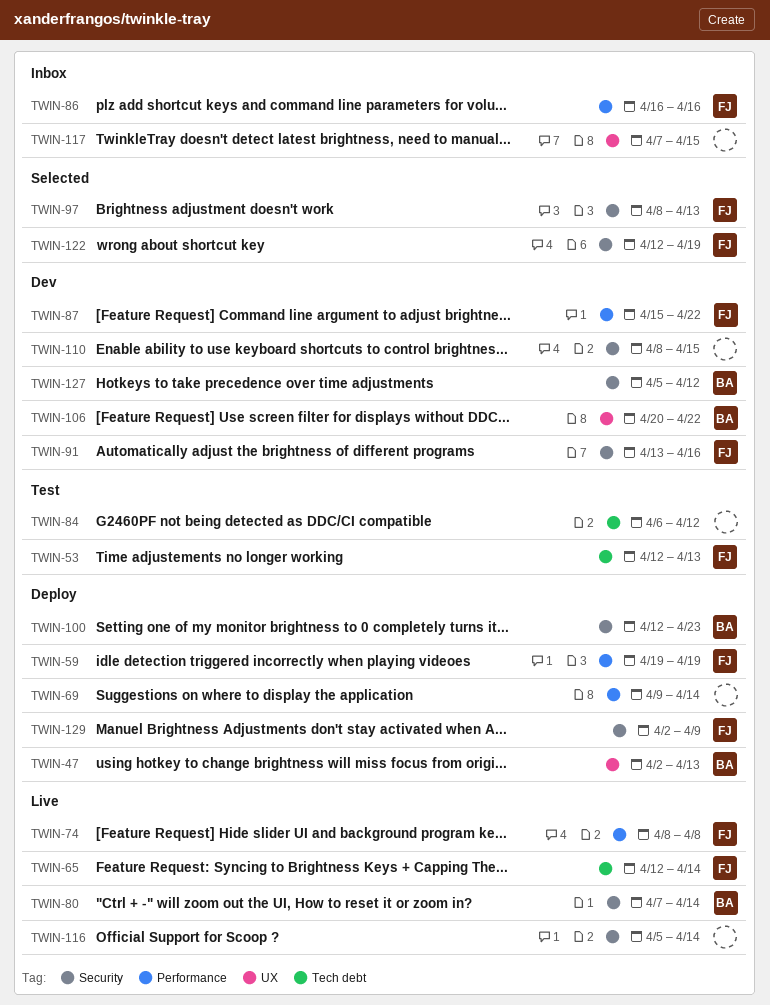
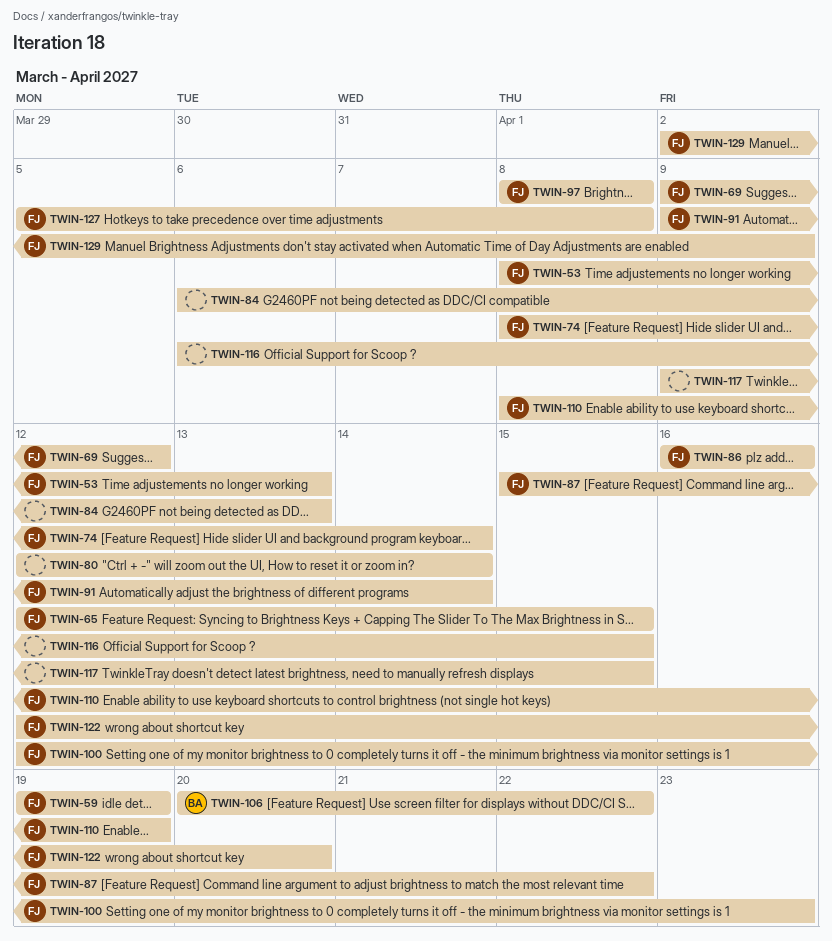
TWIN-47: present -> none
TWIN-53, start: Apr 12 -> Apr 8
TWIN-65, due: Apr 14 -> Apr 15
TWIN-69, owner: none -> FJ
TWIN-69, due: Apr 14 -> Apr 12
TWIN-74, due: Apr 8 -> Apr 14
TWIN-80, owner: BA -> none
TWIN-80, start: Apr 7 -> Apr 12
TWIN-84, due: Apr 12 -> Apr 13
TWIN-91, start: Apr 13 -> Apr 9
TWIN-91, due: Apr 16 -> Apr 14
TWIN-97, due: Apr 13 -> Apr 8
TWIN-100, owner: BA -> FJ
TWIN-110, owner: none -> FJ
TWIN-110, due: Apr 15 -> Apr 19
TWIN-116, start: Apr 5 -> Apr 6
TWIN-116, due: Apr 14 -> Apr 15
TWIN-117, start: Apr 7 -> Apr 9
TWIN-122, due: Apr 19 -> Apr 20
TWIN-127, owner: BA -> FJ
TWIN-127, due: Apr 12 -> Apr 8

